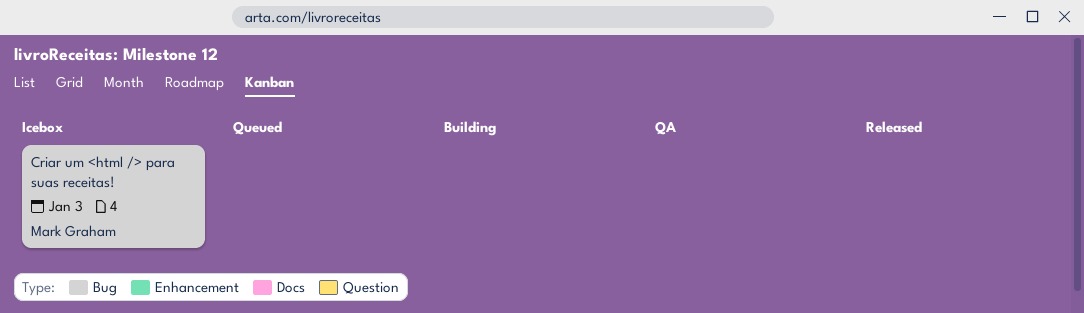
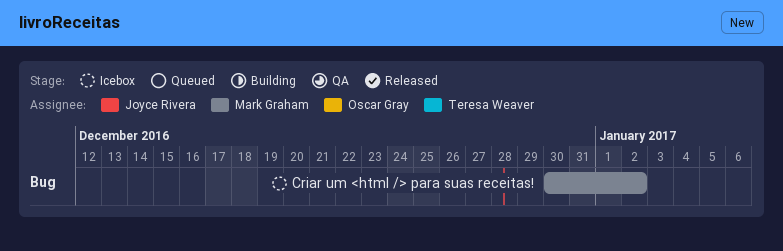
Criar um <html /> para suas receitas!, due: Jan 3 -> Jan 2

